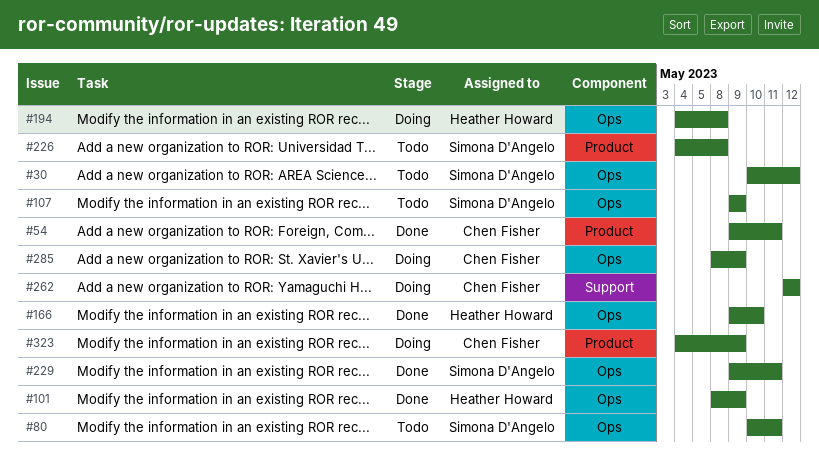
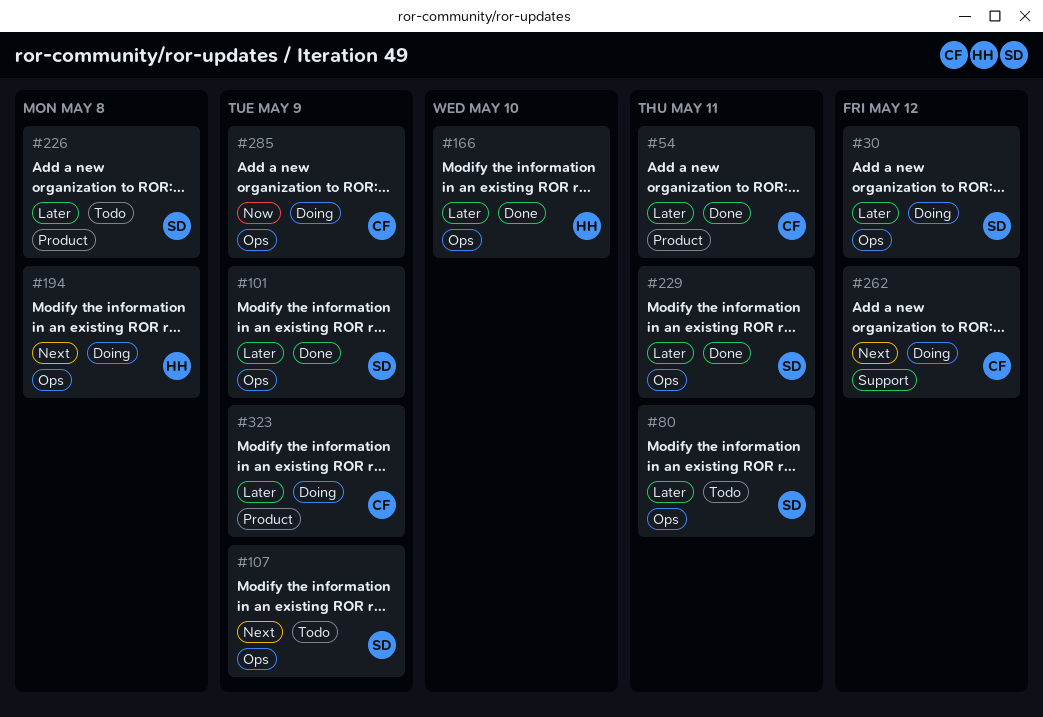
#30, status: Todo -> Doing
#101, owner: Heather Howard -> Simona D'Angelo

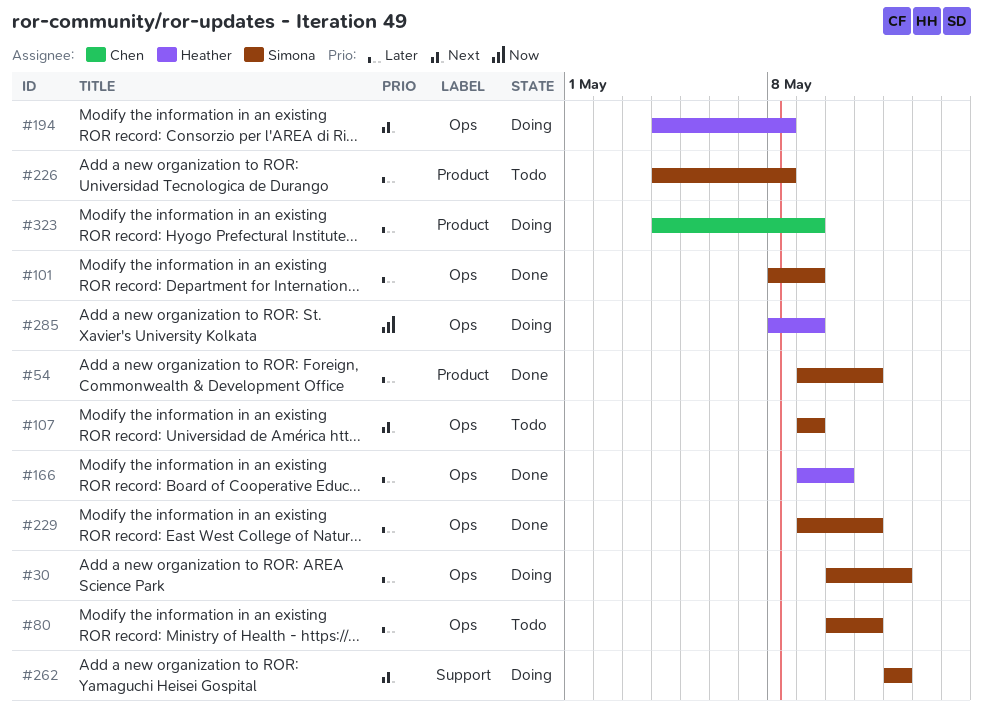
#54, owner: Chen -> Simona
#262, owner: Chen -> Simona
#285, owner: Chen -> Heather

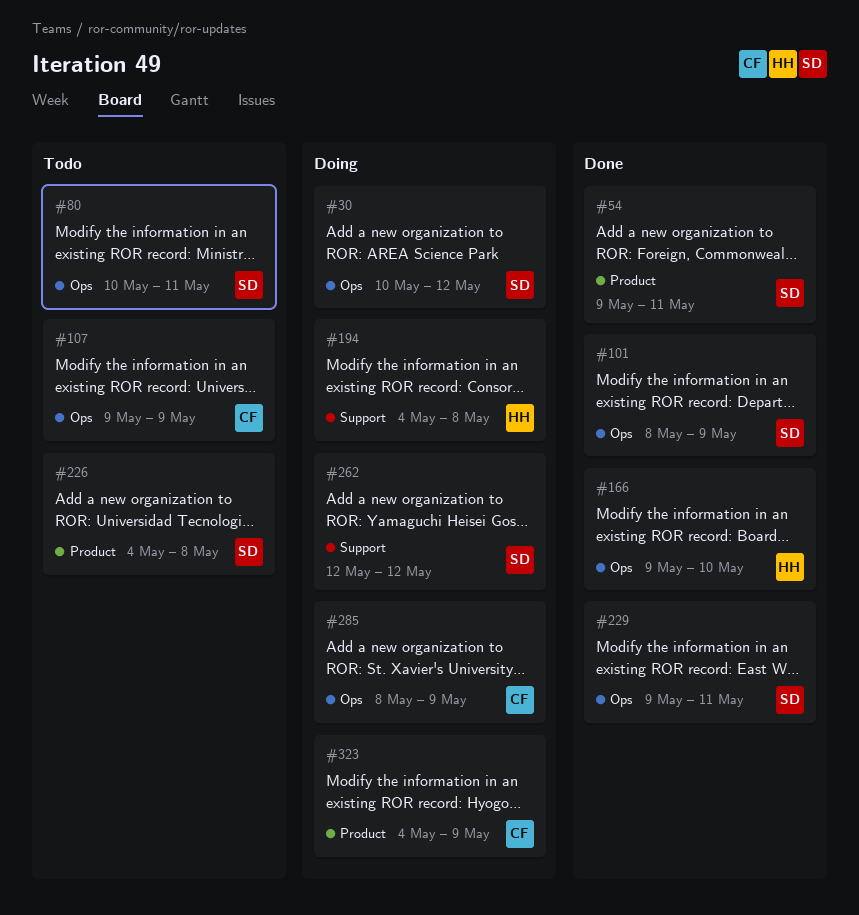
#107, owner: Simona -> Chen
#194, label: Ops -> Support
#285, owner: Heather -> Chen

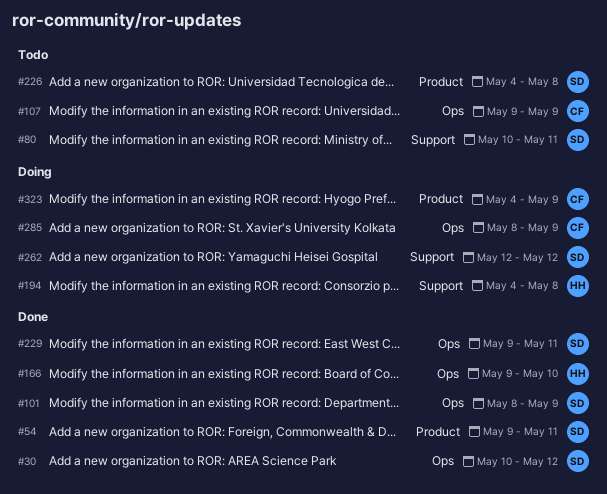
#30, status: Doing -> Done
#80, label: Ops -> Support

